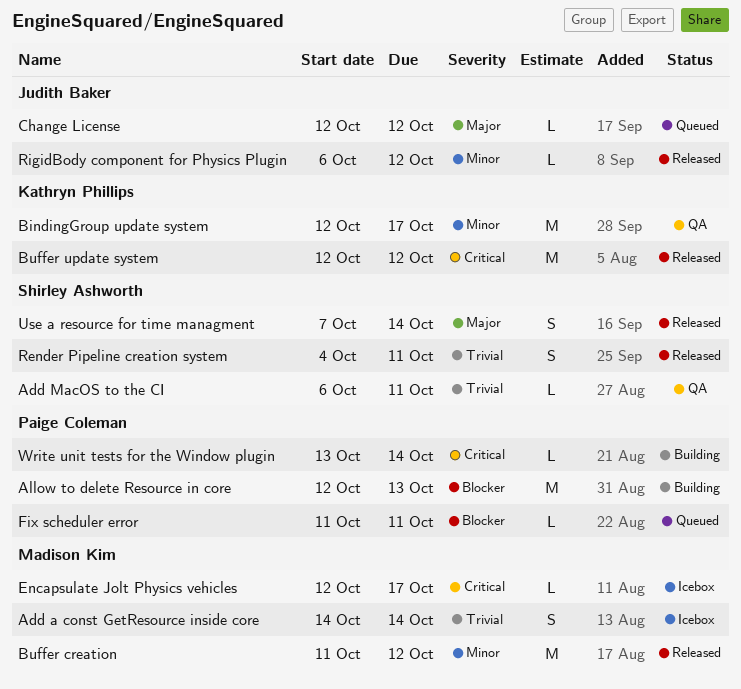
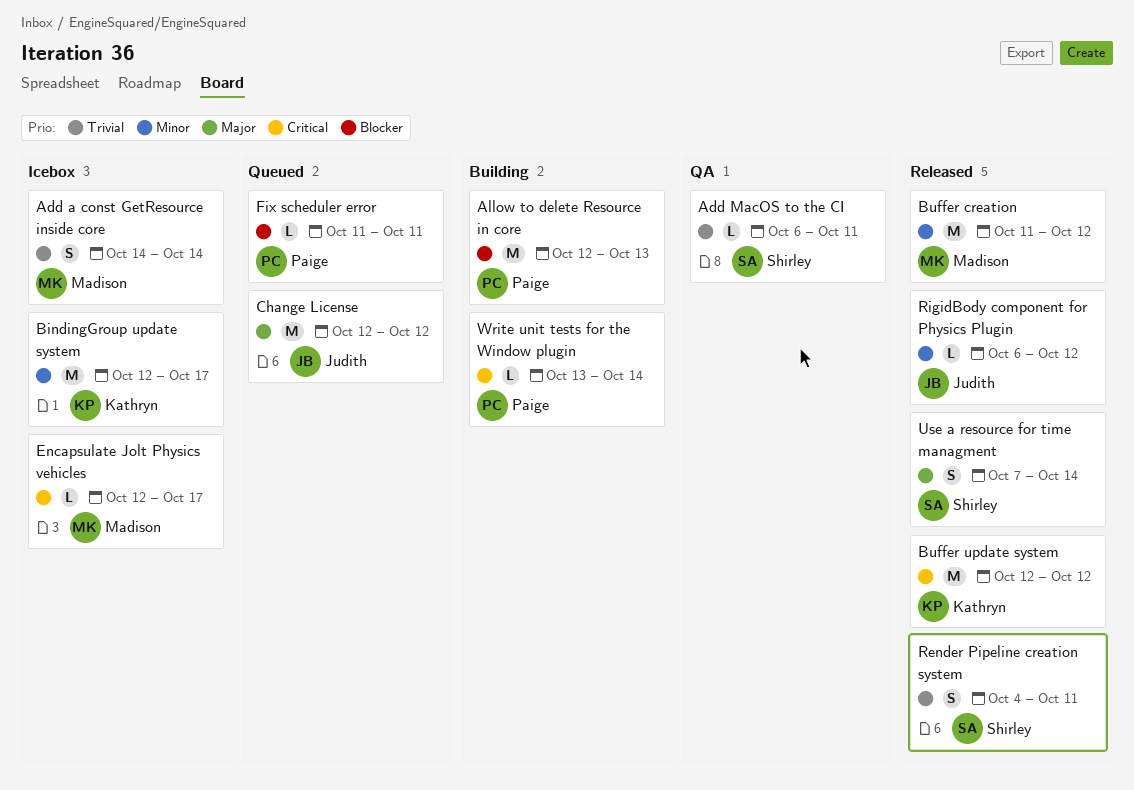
BindingGroup update system, status: QA -> Icebox
Change License, estimate: L -> M

